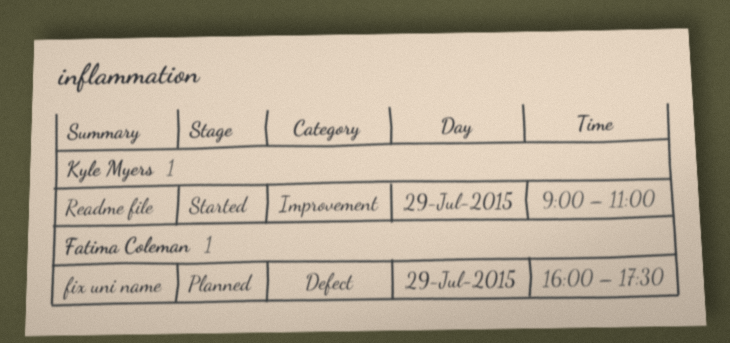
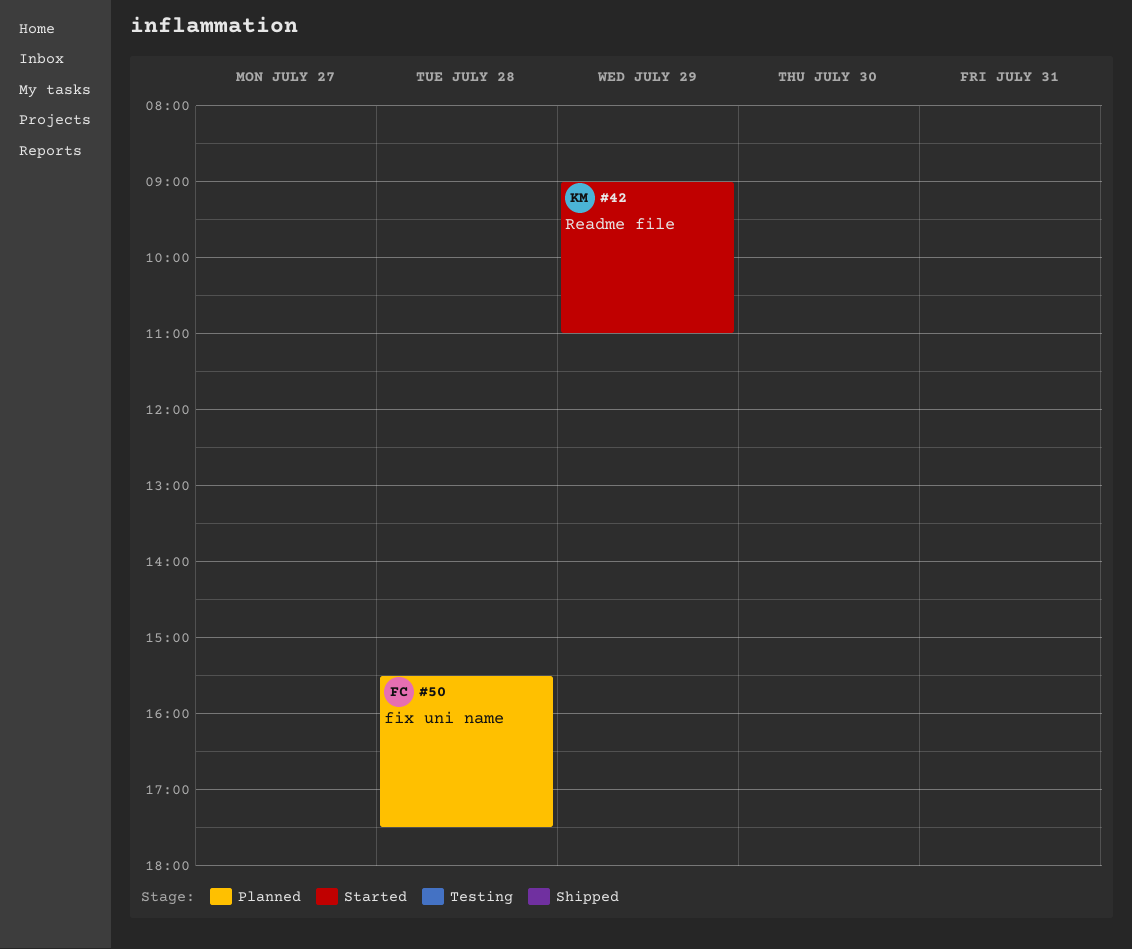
fix uni name, day: Jul 29 -> Jul 28
fix uni name, begins: 16:00 -> 15:30

